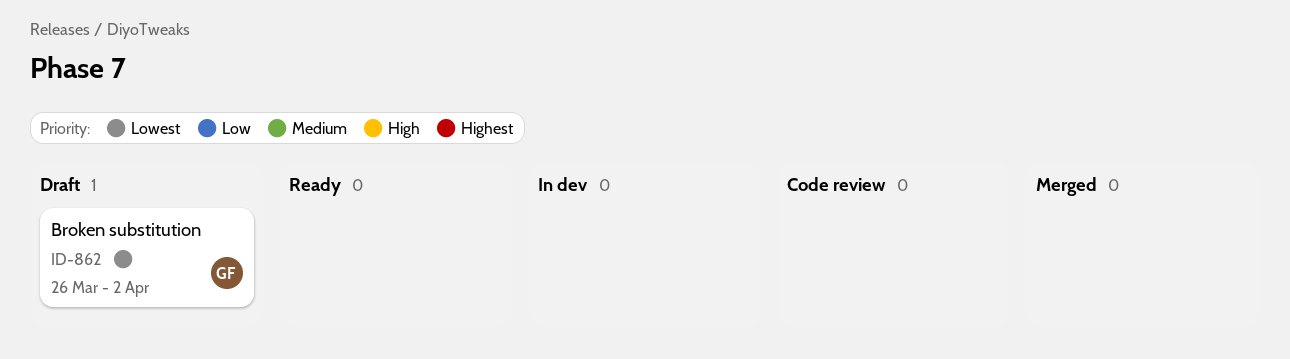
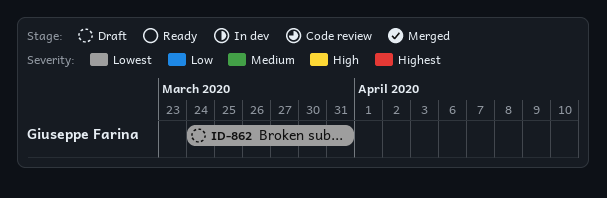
ID-862, start: Mar 26 -> Mar 24
ID-862, due: Apr 2 -> Mar 31

